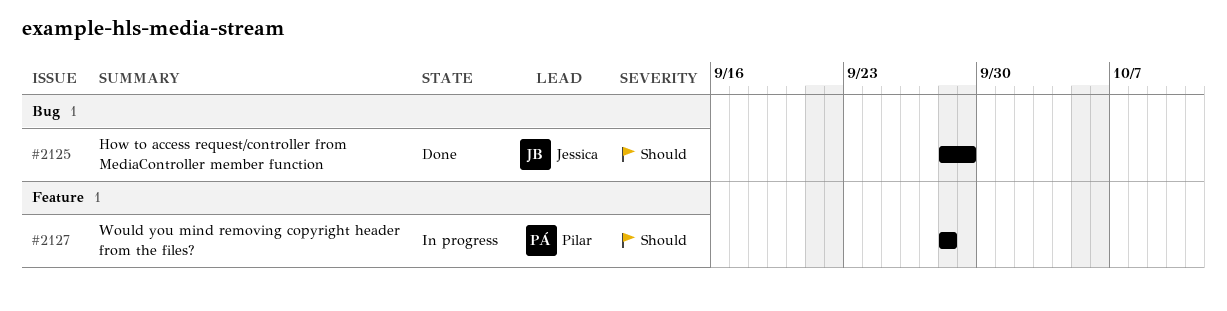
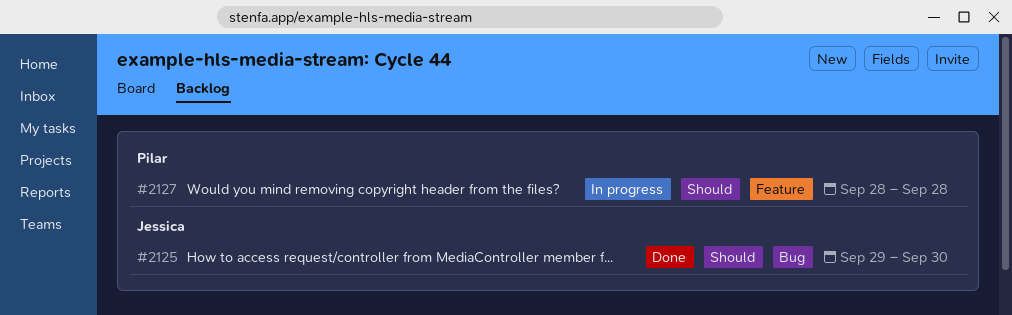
#2125, start: Sep 28 -> Sep 29
#2125, due: Sep 29 -> Sep 30

